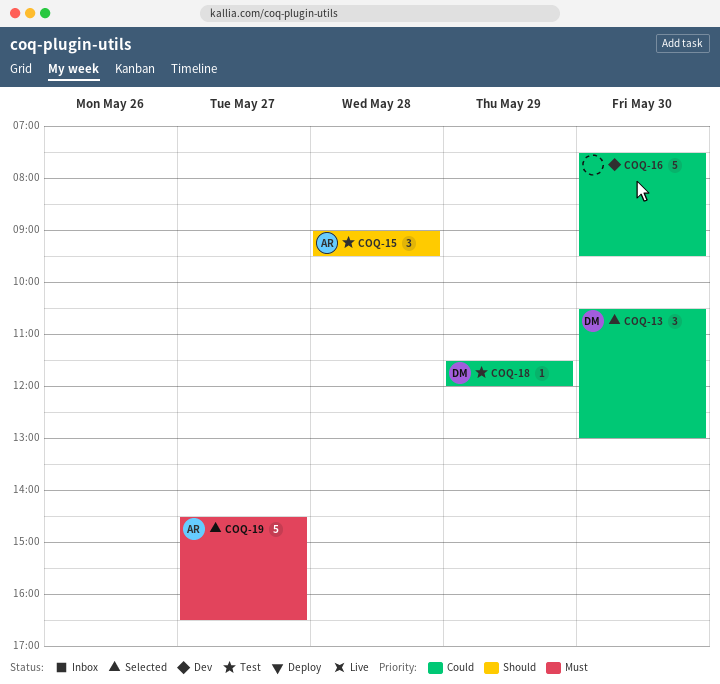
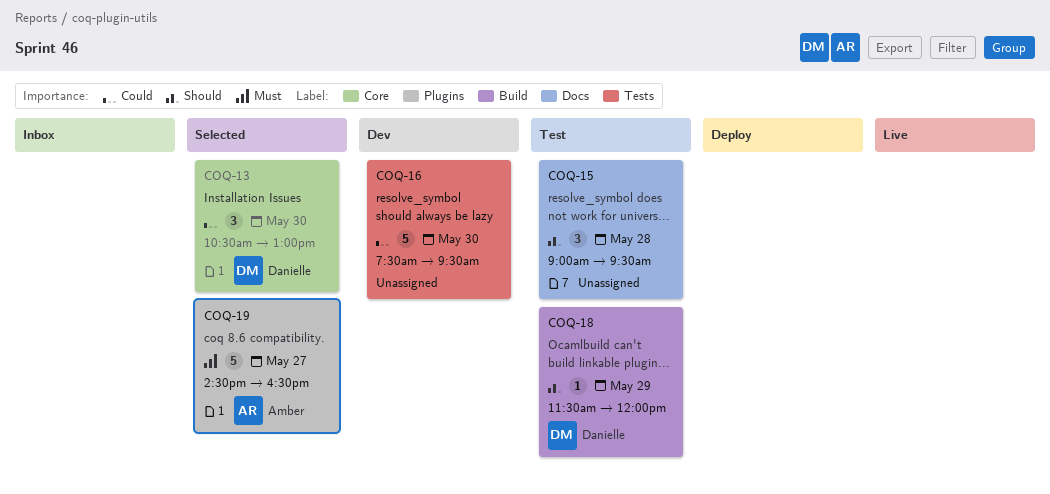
COQ-15, owner: Amber -> none
COQ-18, priority: Could -> Should

